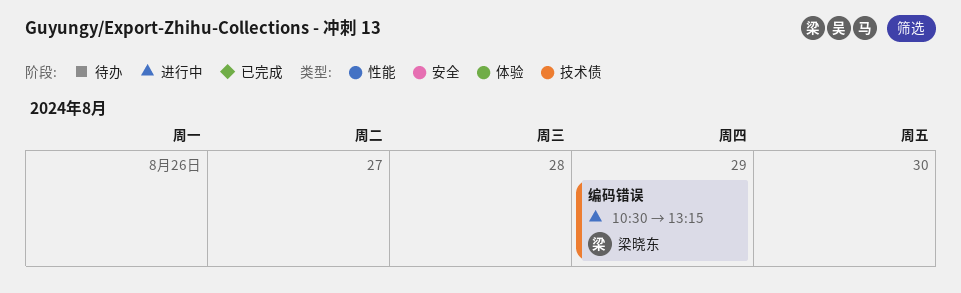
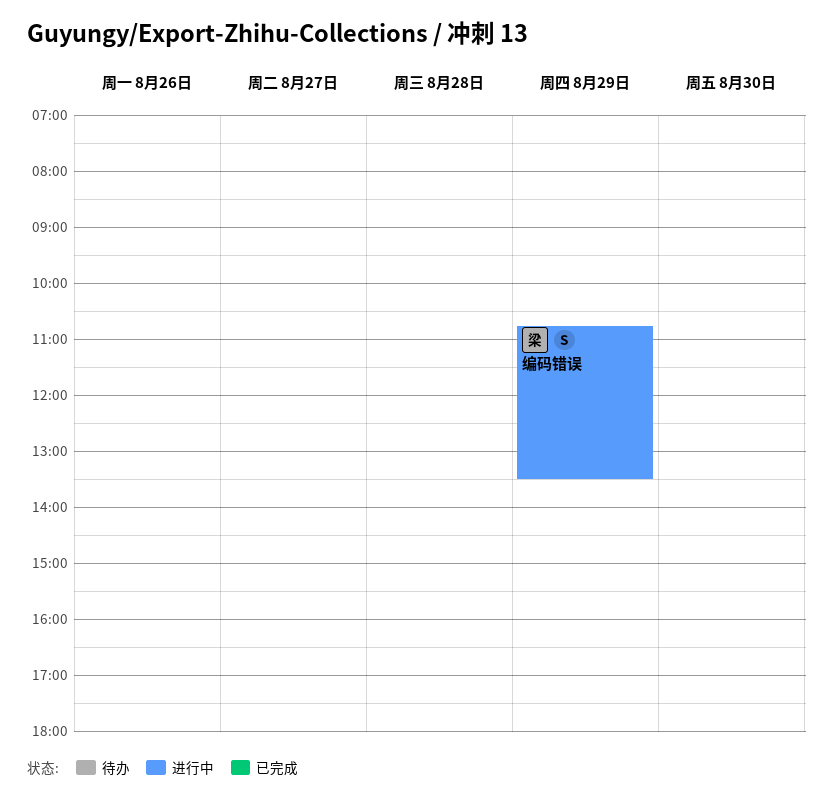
编码错误, begins: 10:30 -> 10:45
编码错误, ends: 13:15 -> 13:30

